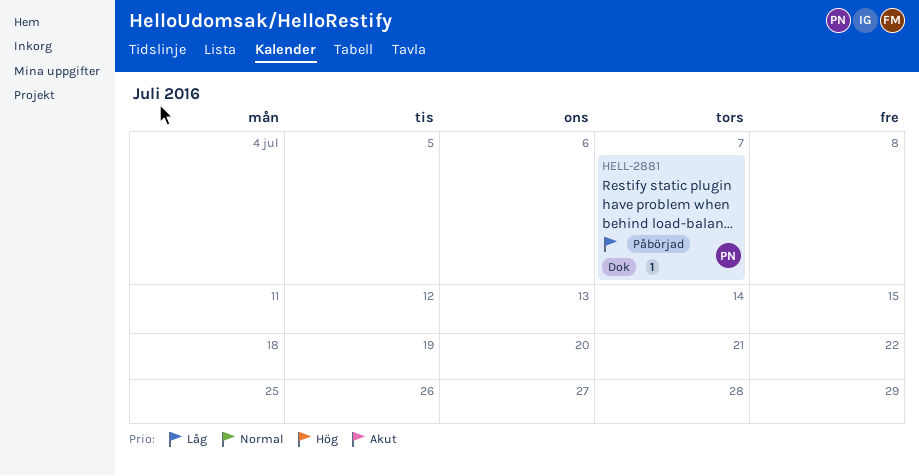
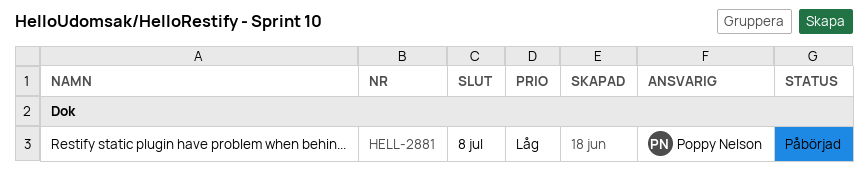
HELL-2881, due: Jul 7 -> Jul 8

